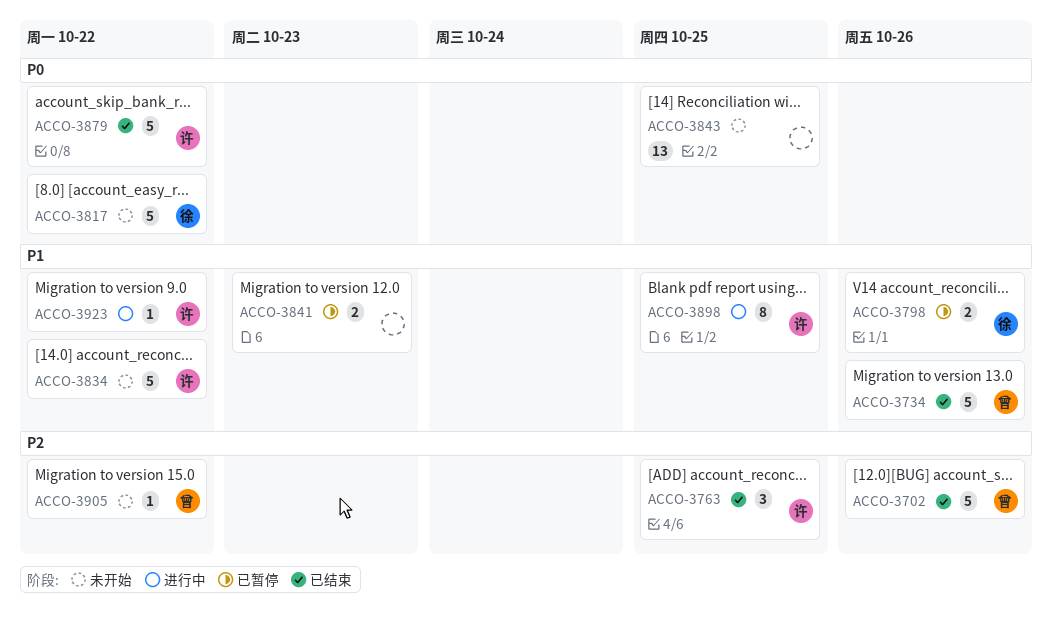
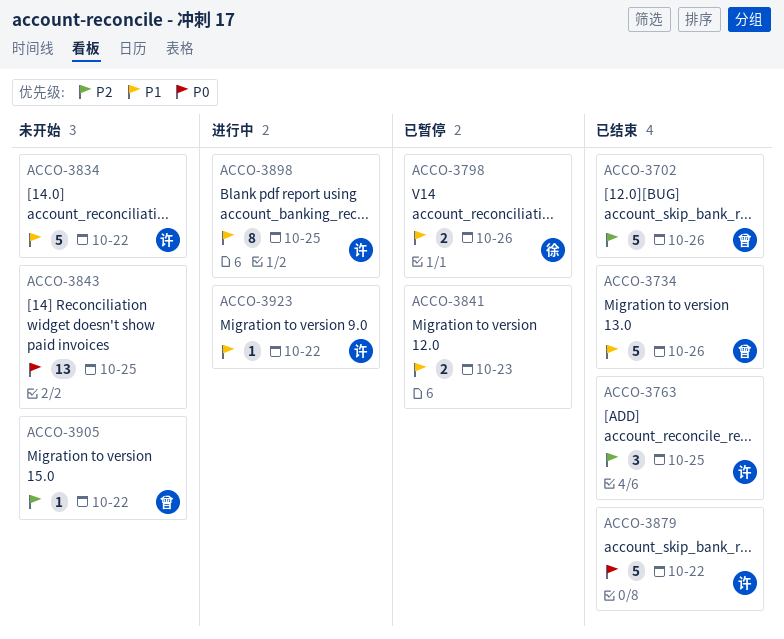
ACCO-3817: present -> none

